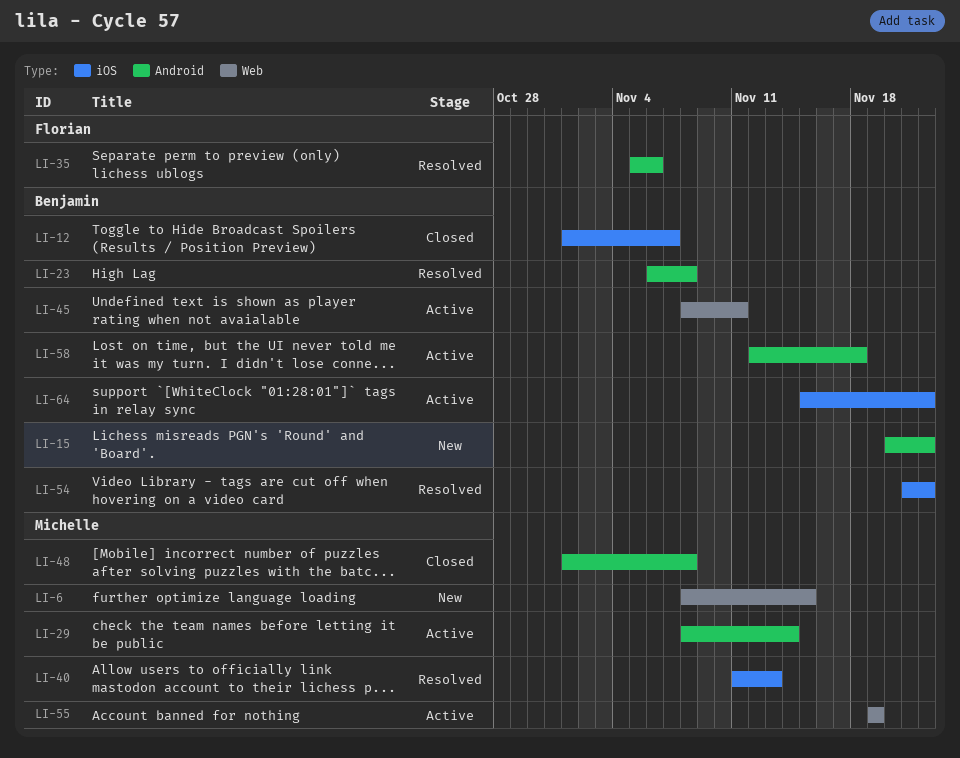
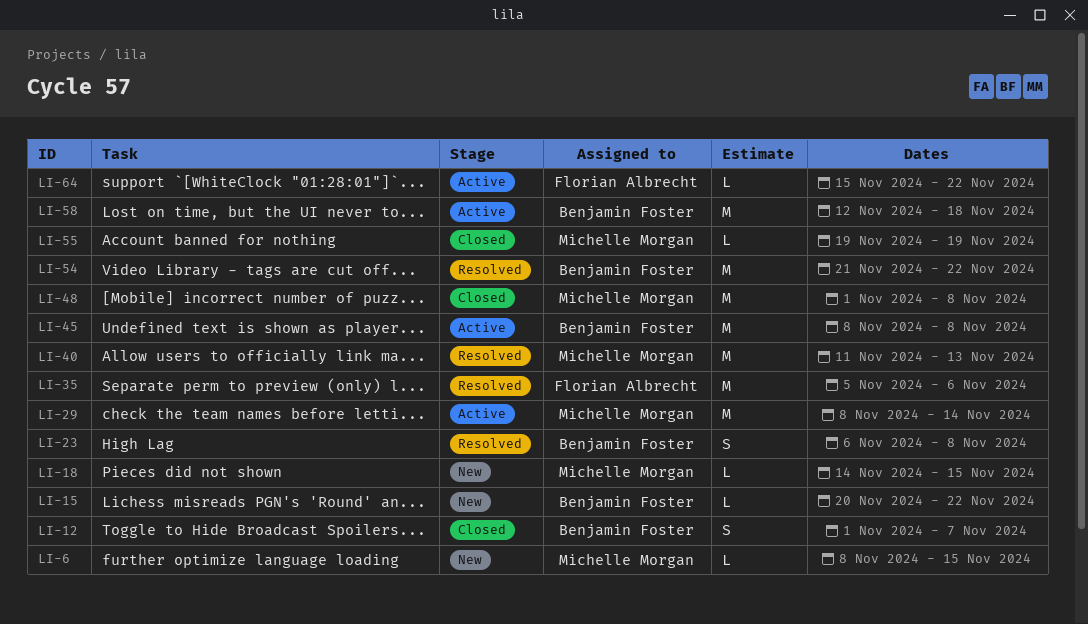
LI-18: none -> present
LI-45, due: Nov 11 -> Nov 8
LI-55, status: Active -> Closed
LI-64, owner: Benjamin Foster -> Florian Albrecht

